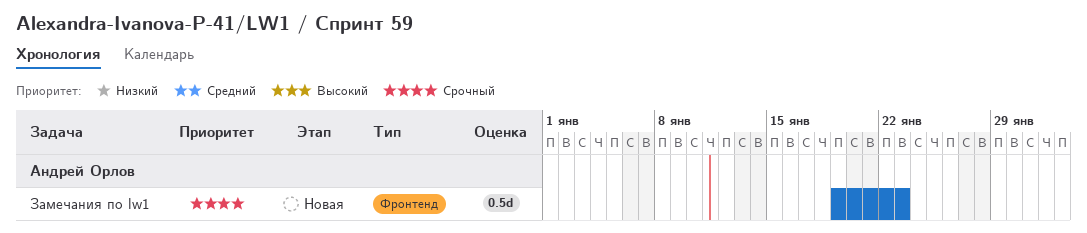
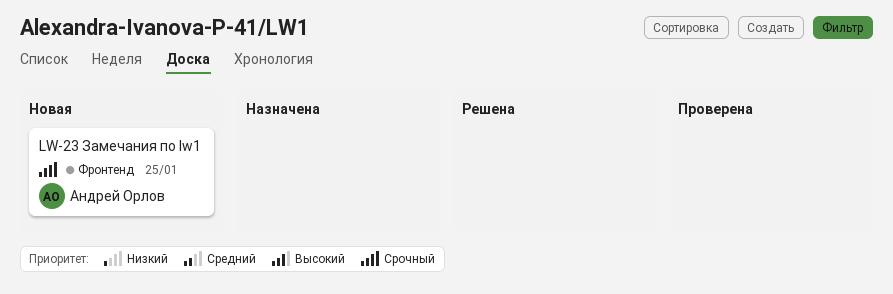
Замечания по lw1, due: Jan 23 -> Jan 25

